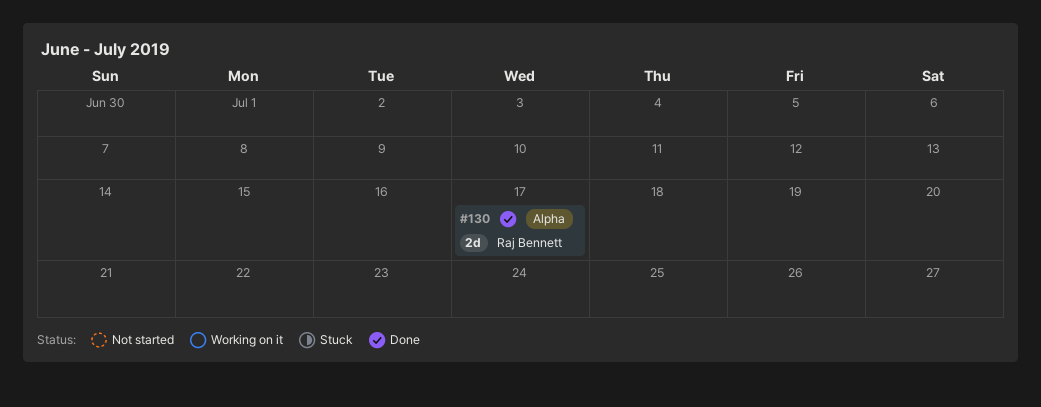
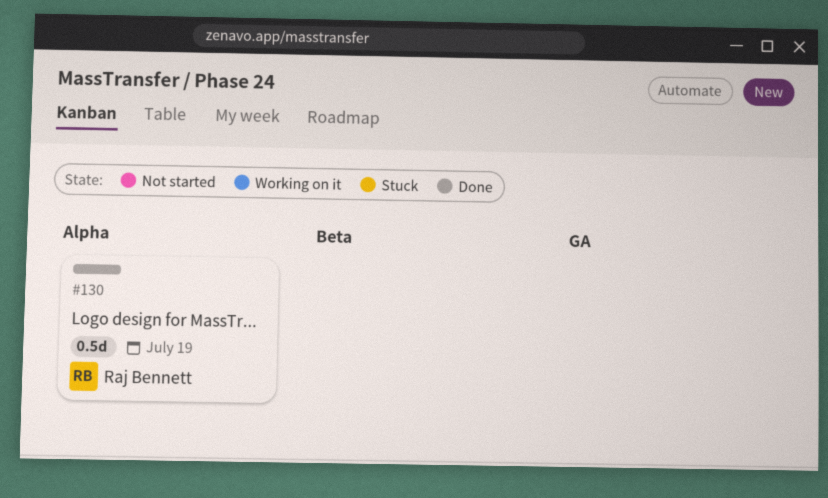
#130, estimate: 2d -> 0.5d
#130, due: Jul 17 -> Jul 19

